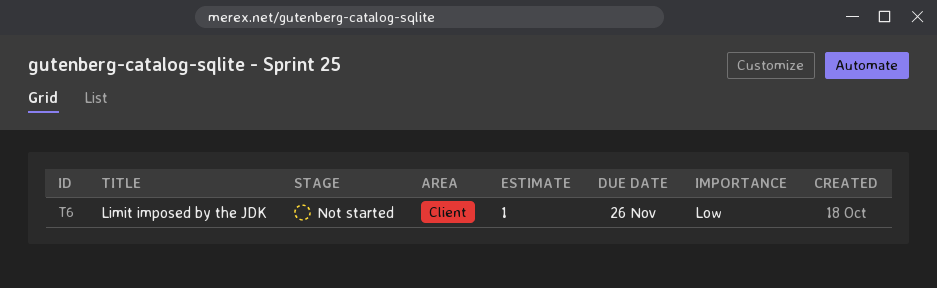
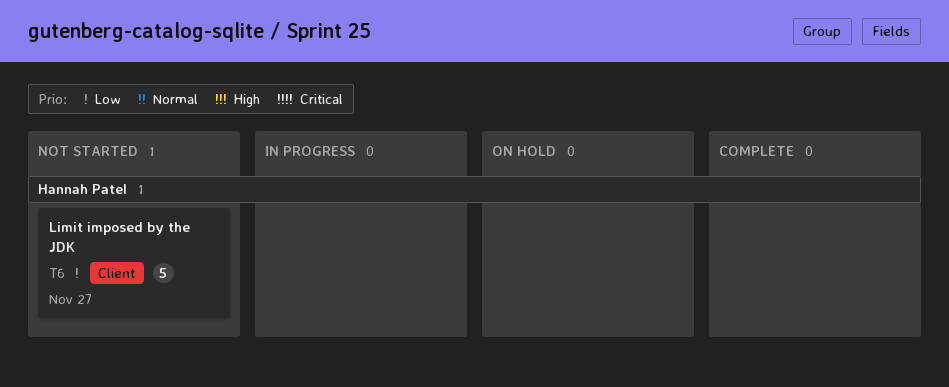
T6, estimate: 1 -> 5
T6, due: Nov 26 -> Nov 27

